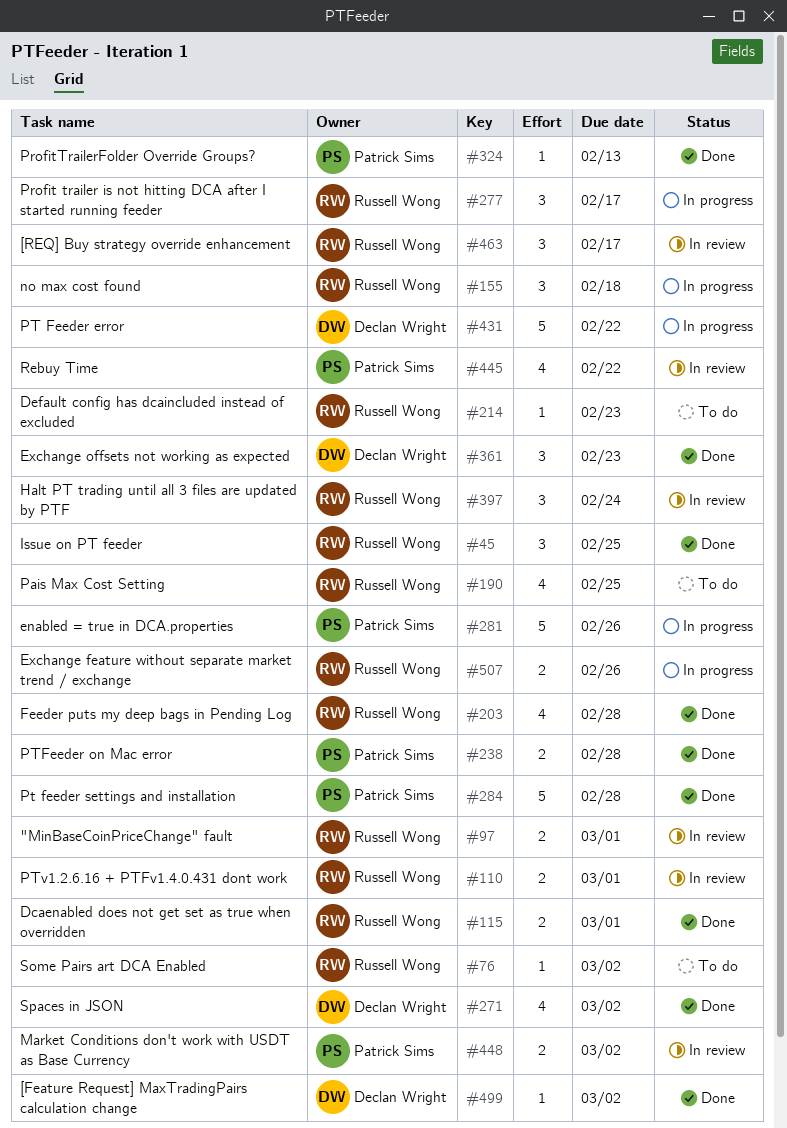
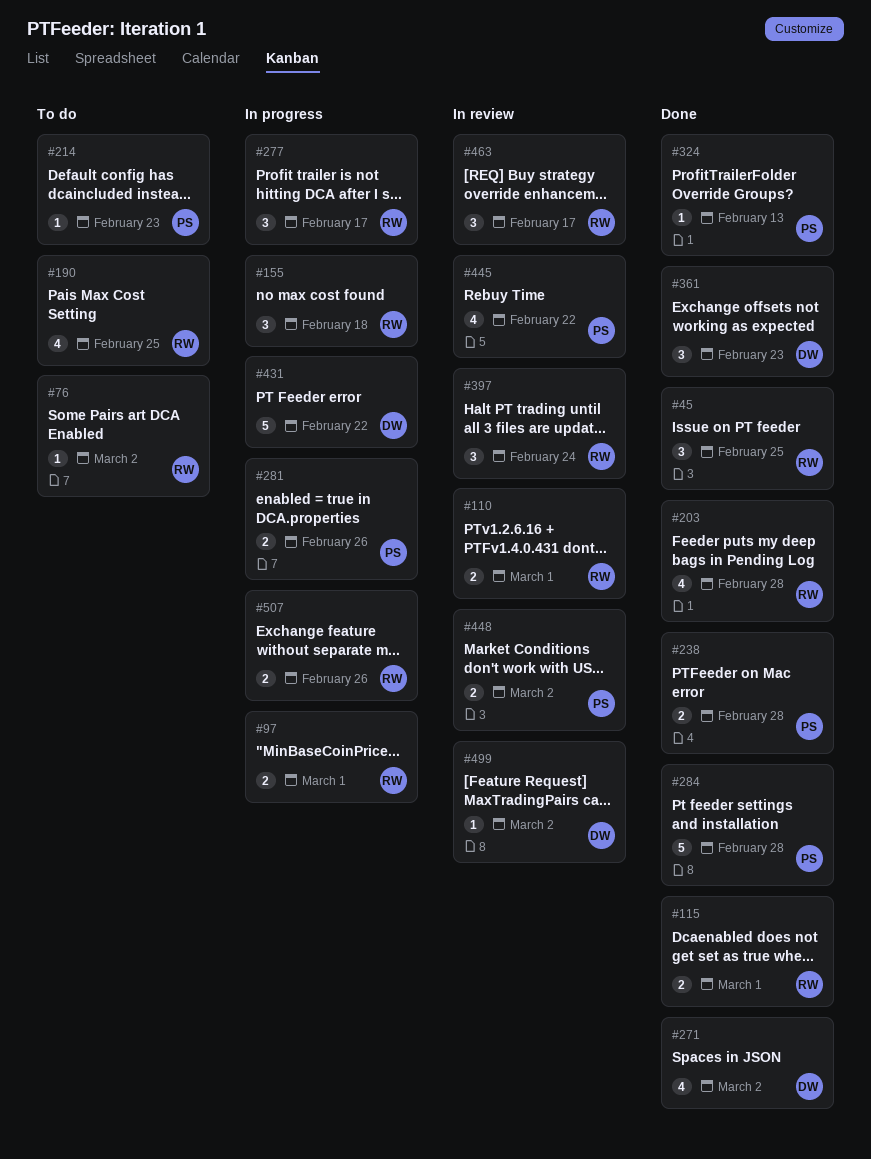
#97, status: In review -> In progress
#214, owner: Russell Wong -> Patrick Sims
#281, estimate: 5 -> 2
#499, status: Done -> In review

